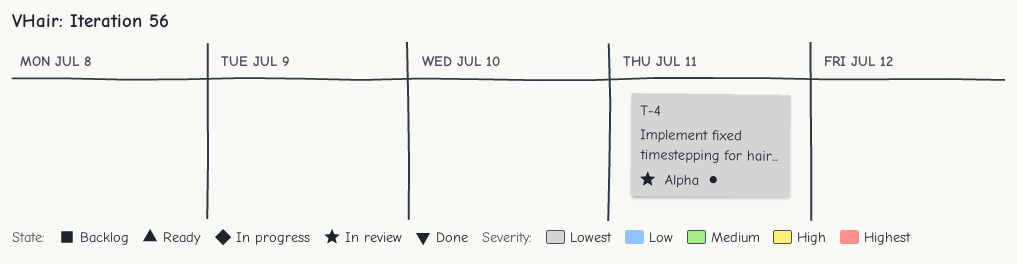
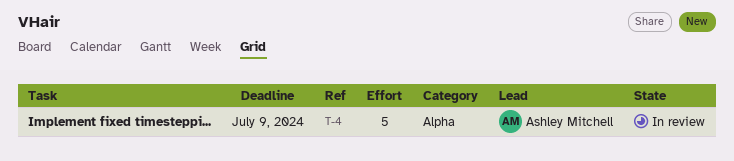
T-4, estimate: 1 -> 5
T-4, due: Jul 11 -> Jul 9

